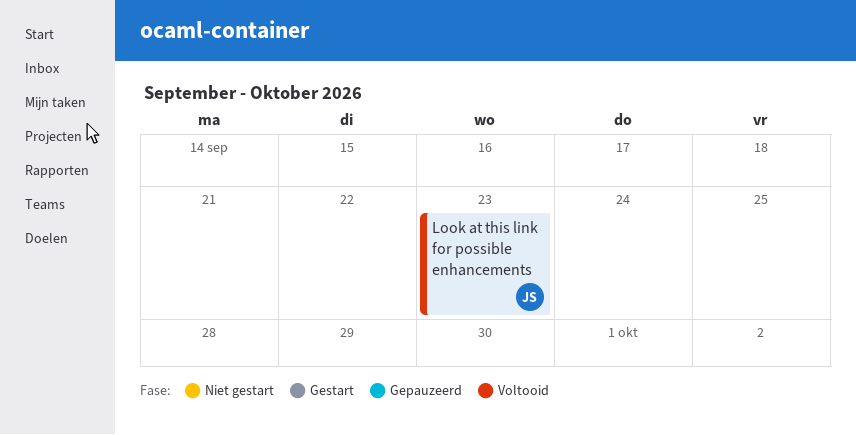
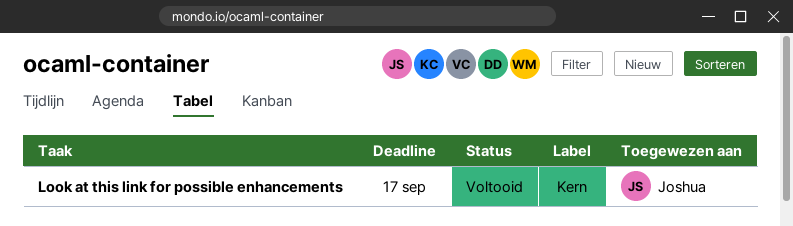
Look at this link for possible enhancements, due: Sep 23 -> Sep 17

